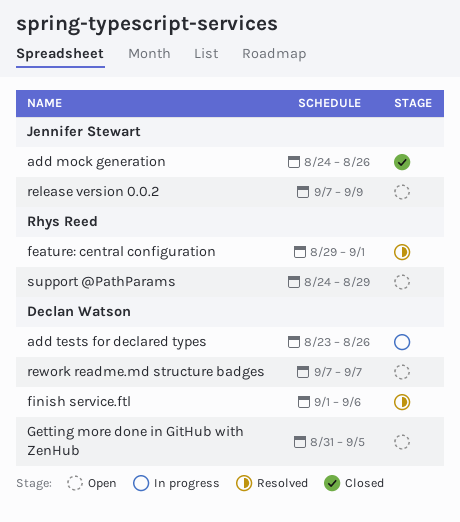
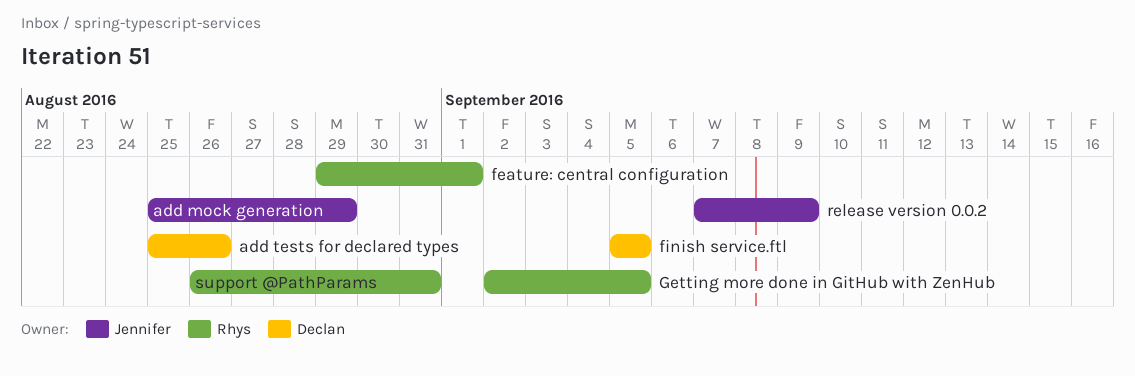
add mock generation, start: Aug 24 -> Aug 25
add mock generation, due: Aug 26 -> Aug 29
add tests for declared types, start: Aug 23 -> Aug 25
finish service.ftl, start: Sep 1 -> Sep 5
finish service.ftl, due: Sep 6 -> Sep 5
Getting more done in GitHub with ZenHub, owner: Declan Watson -> Rhys Reed
Getting more done in GitHub with ZenHub, start: Aug 31 -> Sep 2
rework readme.md structure badges: present -> none
support @PathParams, start: Aug 24 -> Aug 26
support @PathParams, due: Aug 29 -> Aug 31

